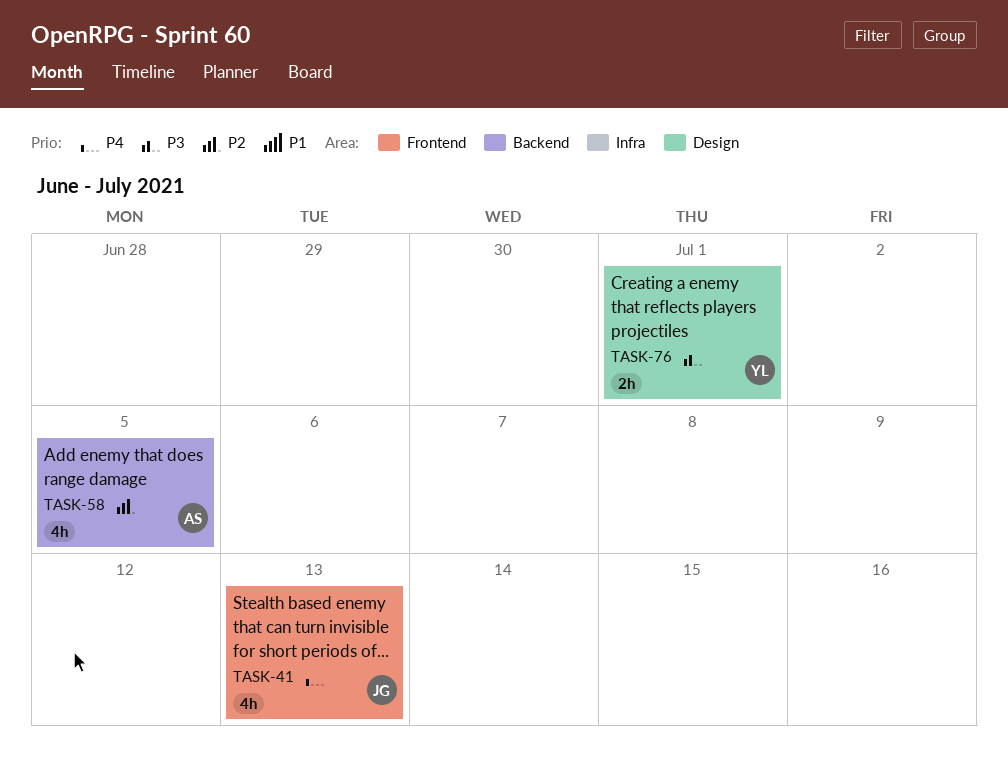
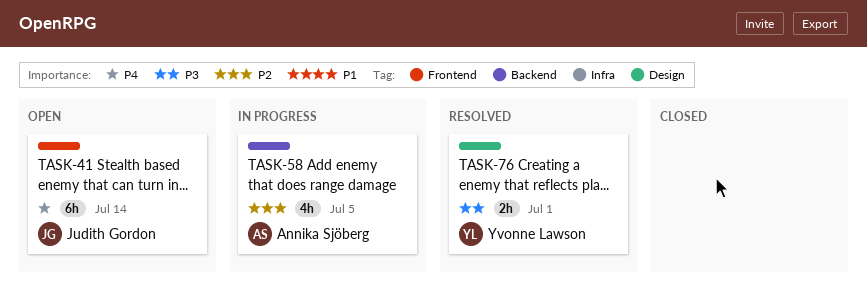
TASK-41, estimate: 4h -> 6h
TASK-41, due: Jul 13 -> Jul 14

